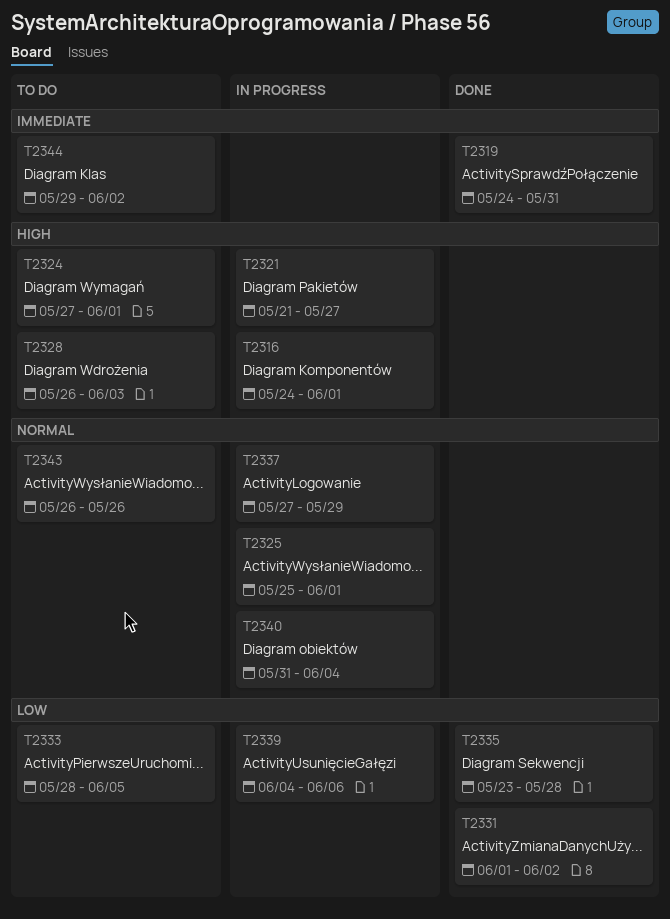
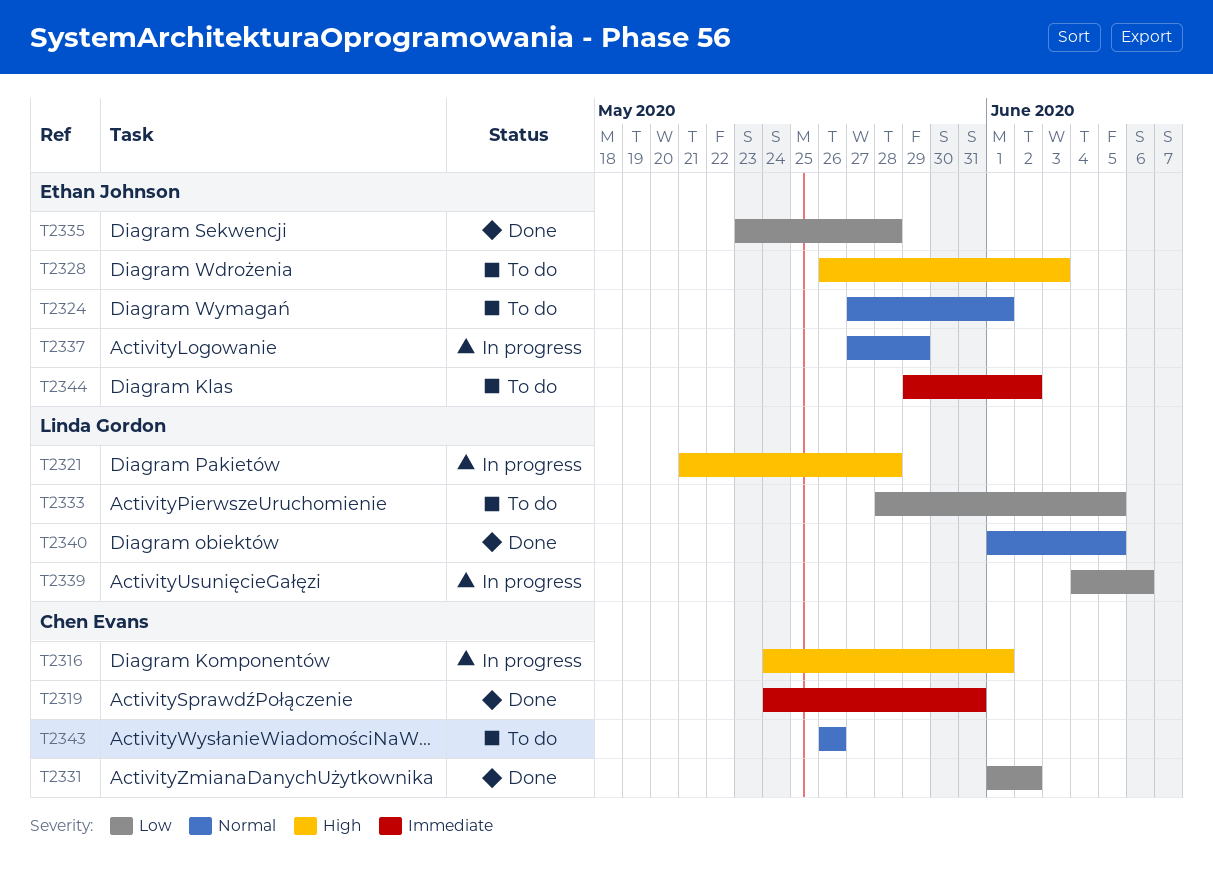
T2321, due: May 27 -> May 28
T2324, priority: High -> Normal
T2325: present -> none
T2340, status: In progress -> Done
T2340, start: May 31 -> Jun 1
T2340, due: Jun 4 -> Jun 5

